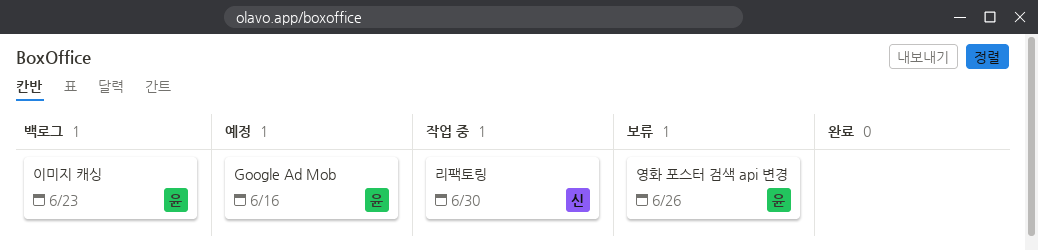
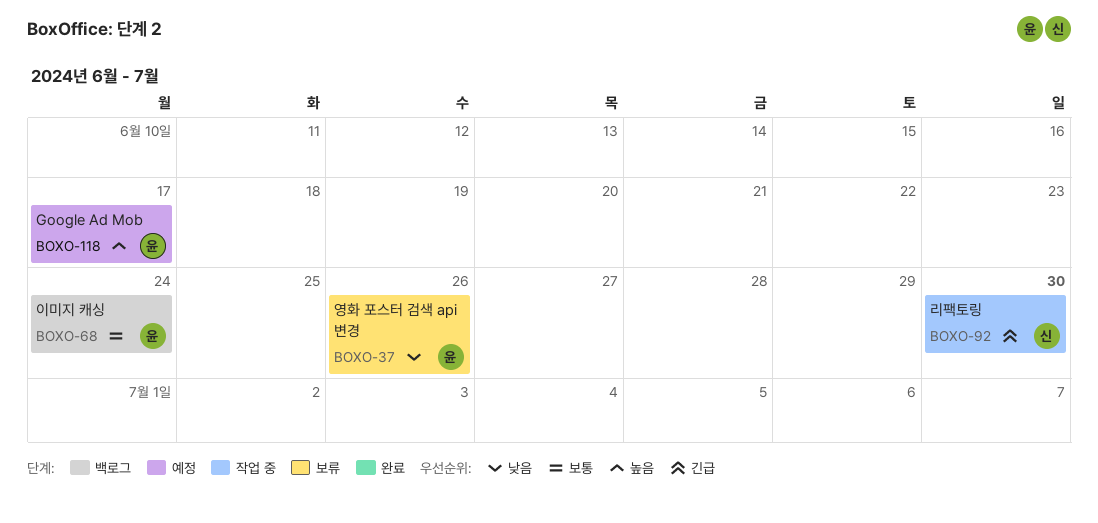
Google Ad Mob, due: Jun 16 -> Jun 17
이미지 캐싱, due: Jun 23 -> Jun 24

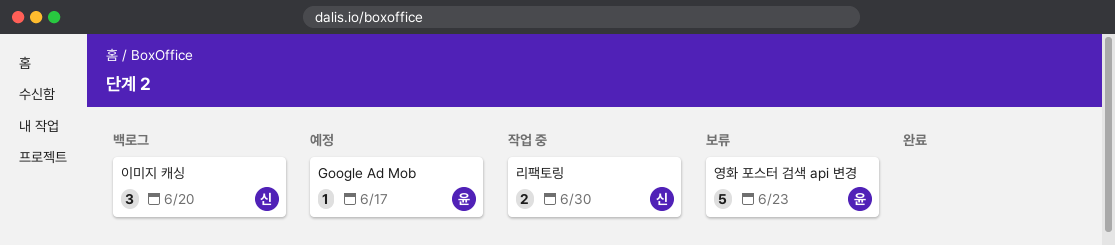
영화 포스터 검색 api 변경, due: Jun 26 -> Jun 23
이미지 캐싱, owner: 윤 -> 신
이미지 캐싱, due: Jun 24 -> Jun 20

